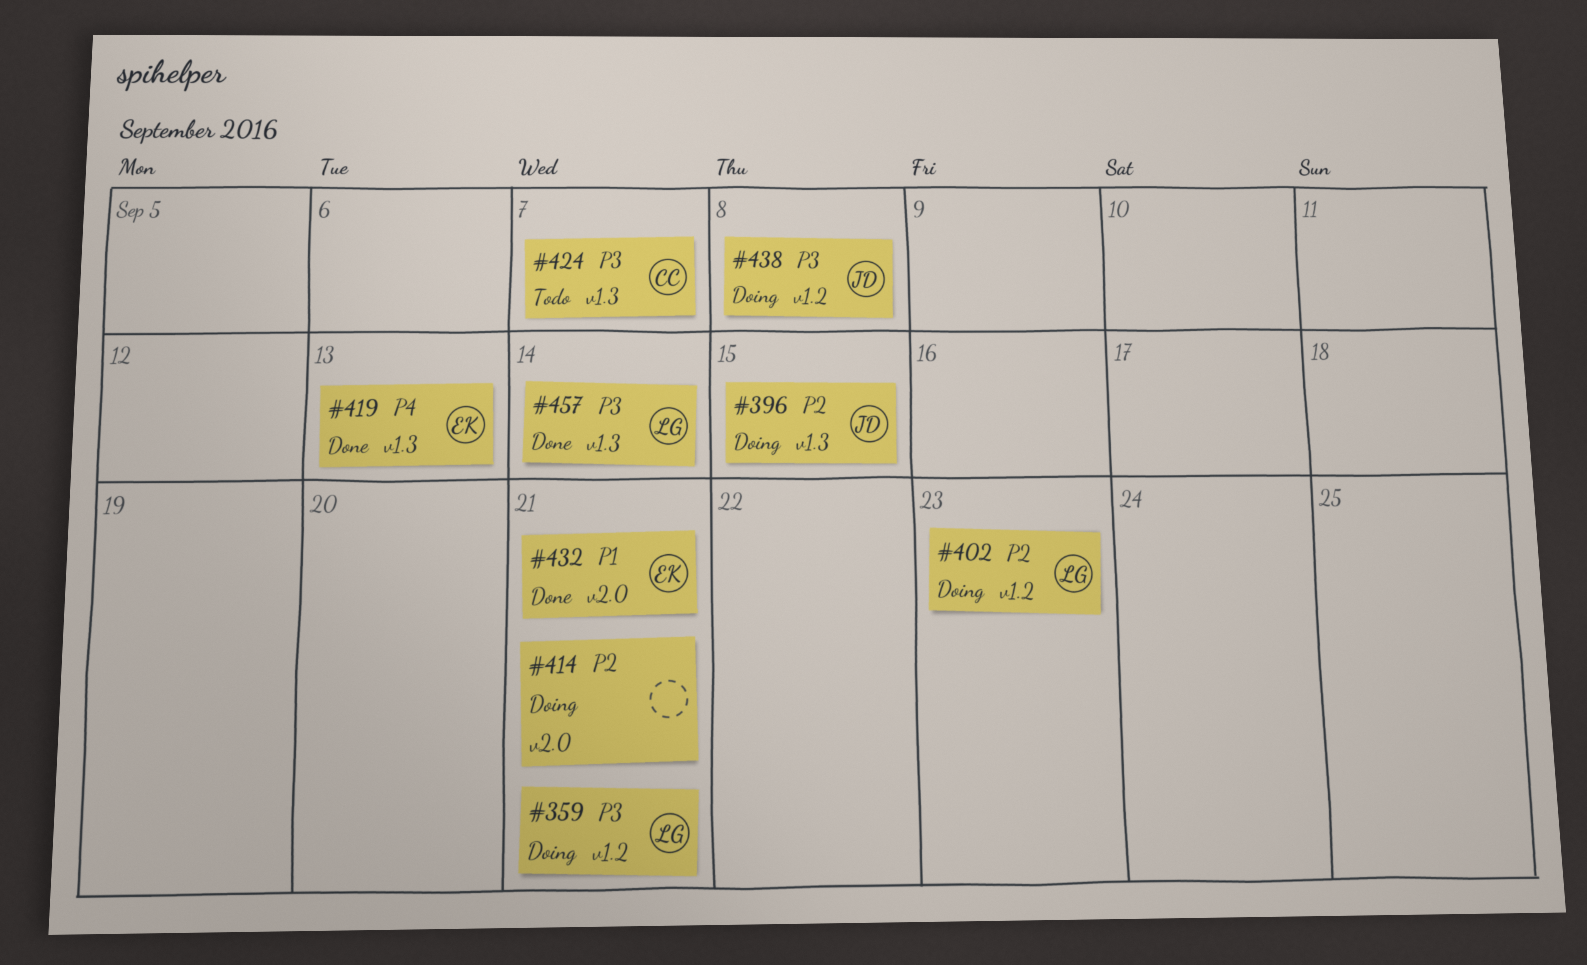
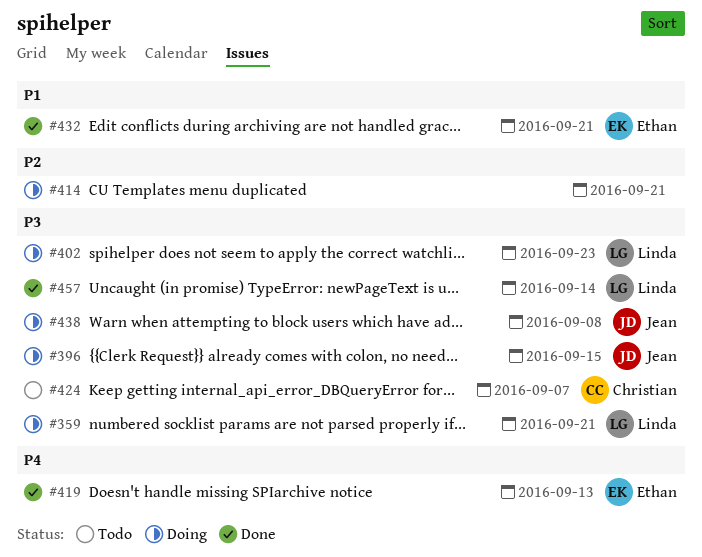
#396, priority: P2 -> P3
#402, priority: P2 -> P3

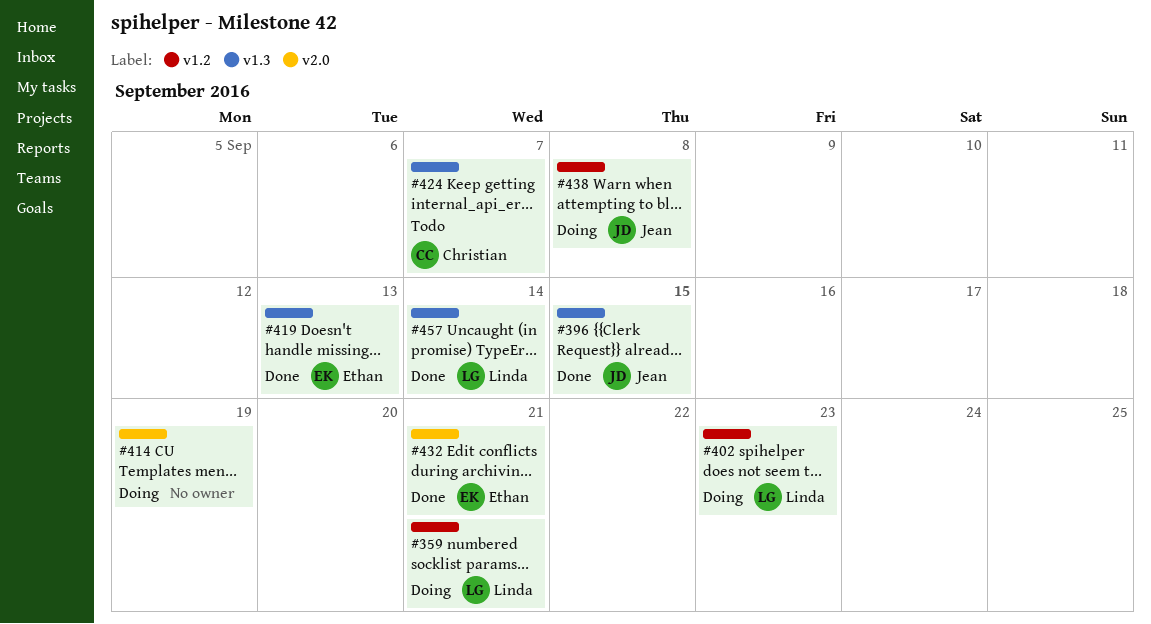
#396, status: Doing -> Done
#414, due: Sep 21 -> Sep 19

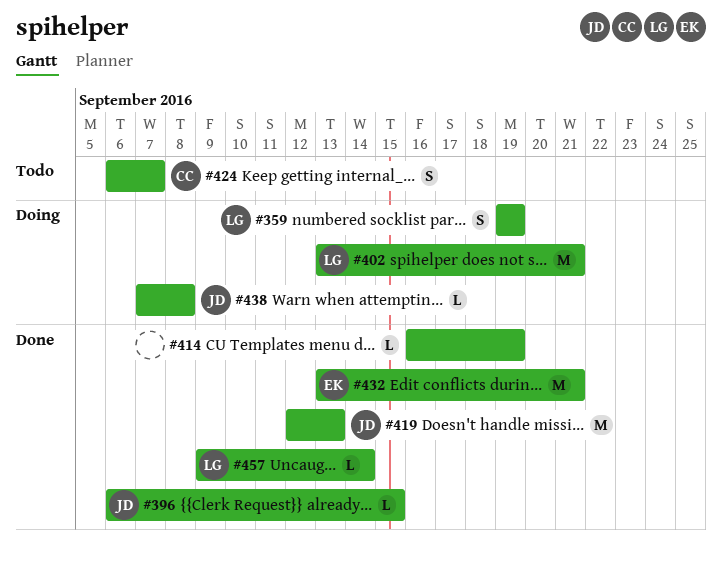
#359, due: Sep 21 -> Sep 19
#402, due: Sep 23 -> Sep 21
#414, status: Doing -> Done
#419, owner: Ethan -> Jean

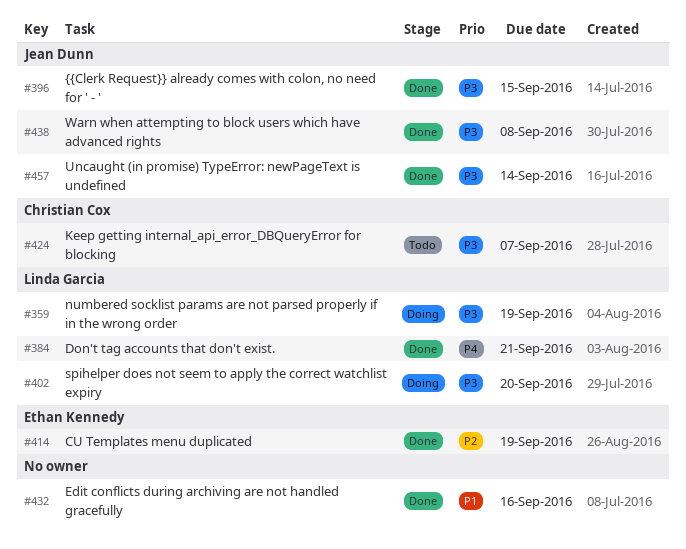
#384: none -> present
#402, due: Sep 21 -> Sep 20
#414, owner: none -> Ethan Kennedy
#419: present -> none
#432, owner: Ethan Kennedy -> none
#432, due: Sep 21 -> Sep 16
#438, status: Doing -> Done
#457, owner: Linda Garcia -> Jean Dunn

